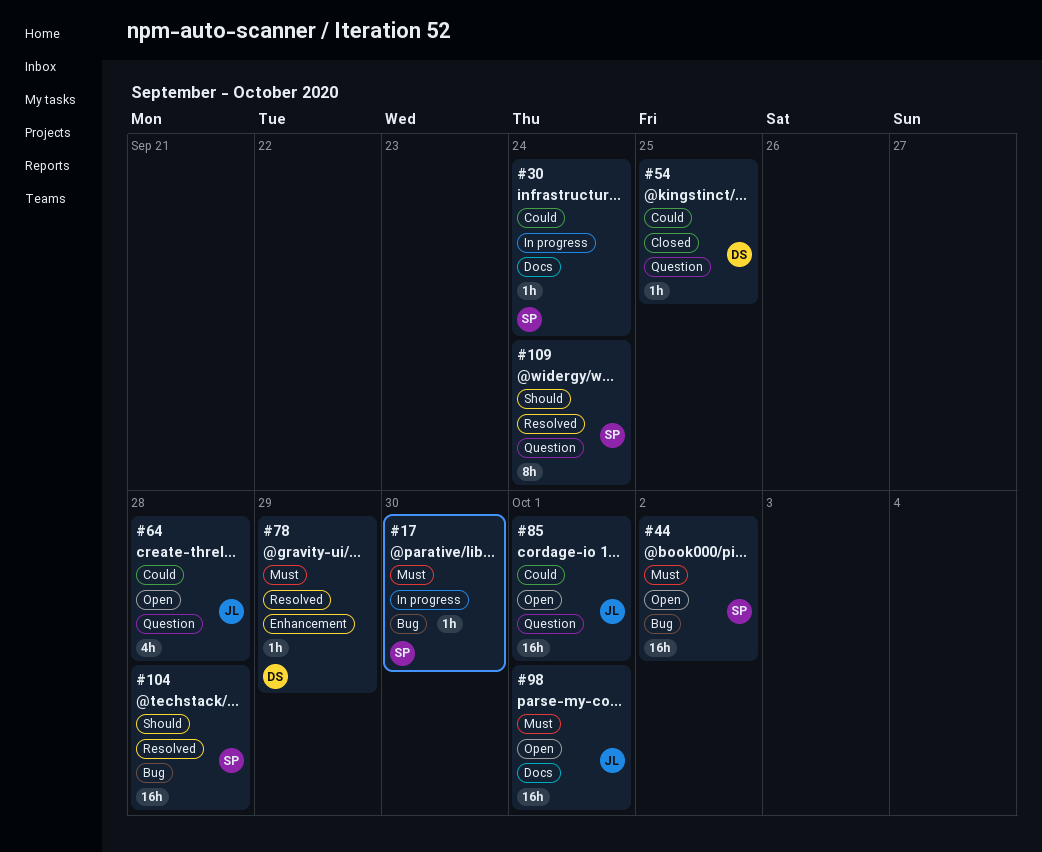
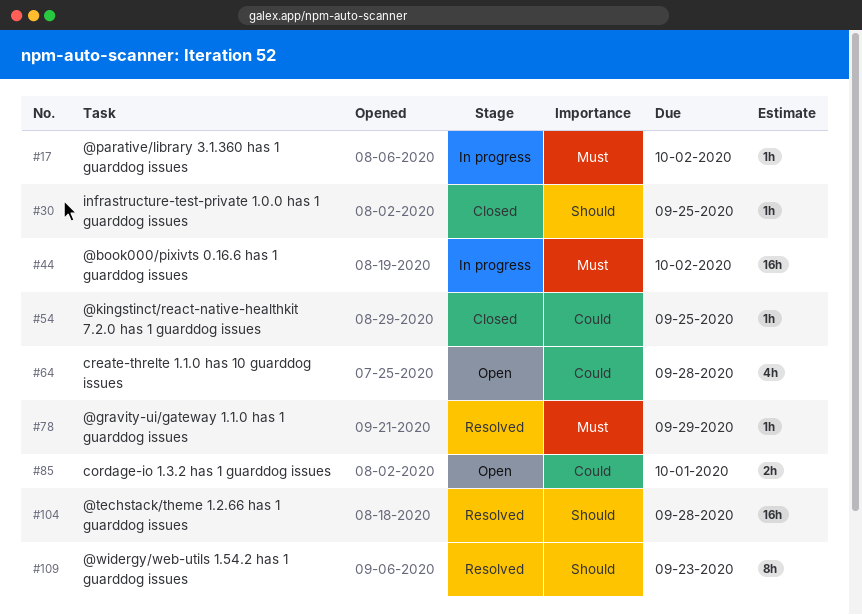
#17, due: Sep 30 -> Oct 2
#30, status: In progress -> Closed
#30, priority: Could -> Should
#30, due: Sep 24 -> Sep 25
#44, status: Open -> In progress
#85, estimate: 16h -> 2h
#98: present -> none
#109, due: Sep 24 -> Sep 23

